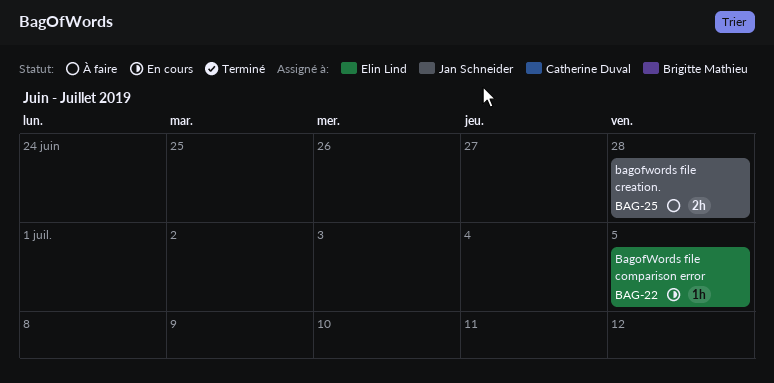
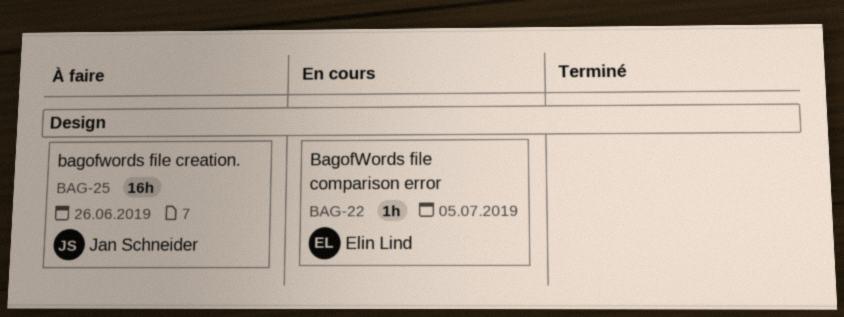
BAG-25, estimate: 2h -> 16h
BAG-25, due: Jun 28 -> Jun 26

